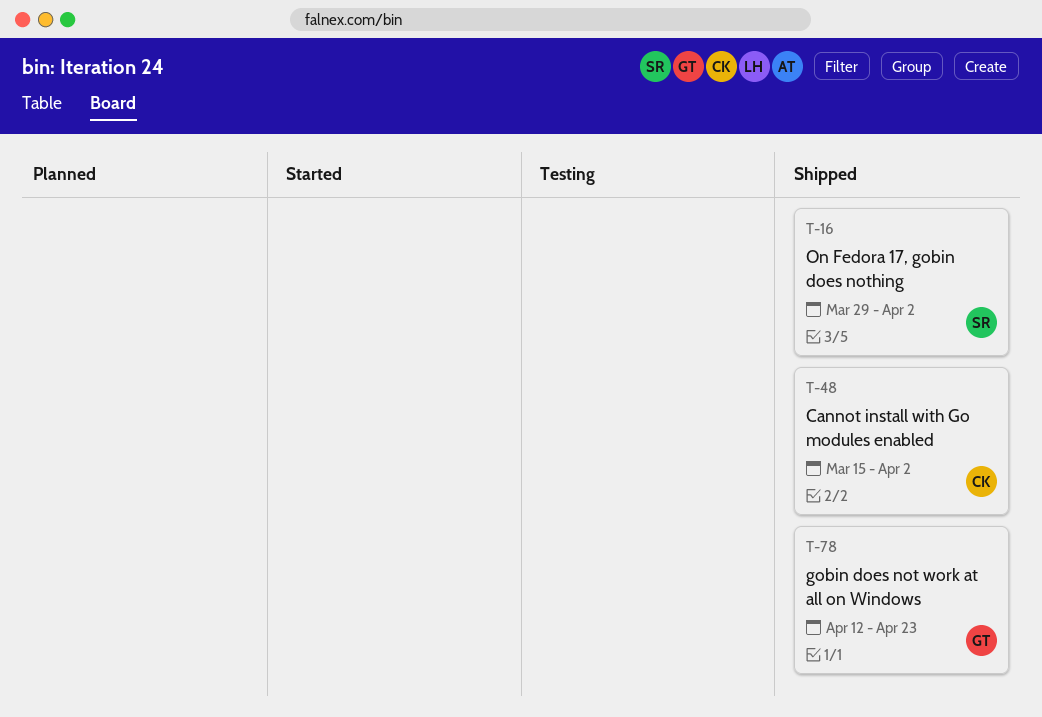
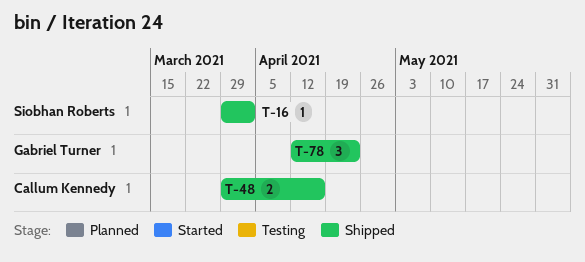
T-48, start: Mar 15 -> Mar 29
T-48, due: Apr 2 -> Apr 16

